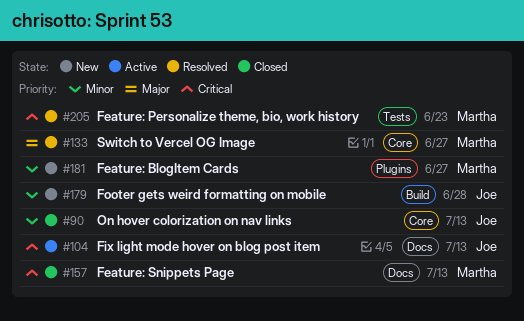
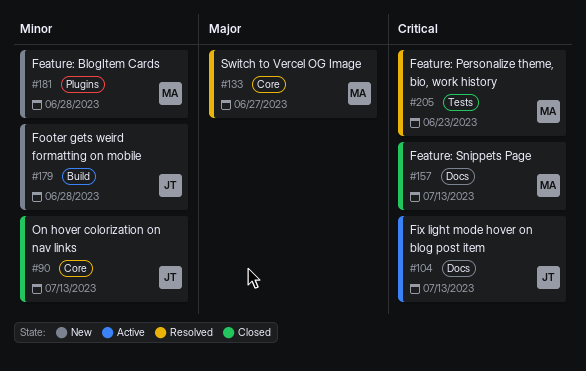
#181, due: Jun 27 -> Jun 28

